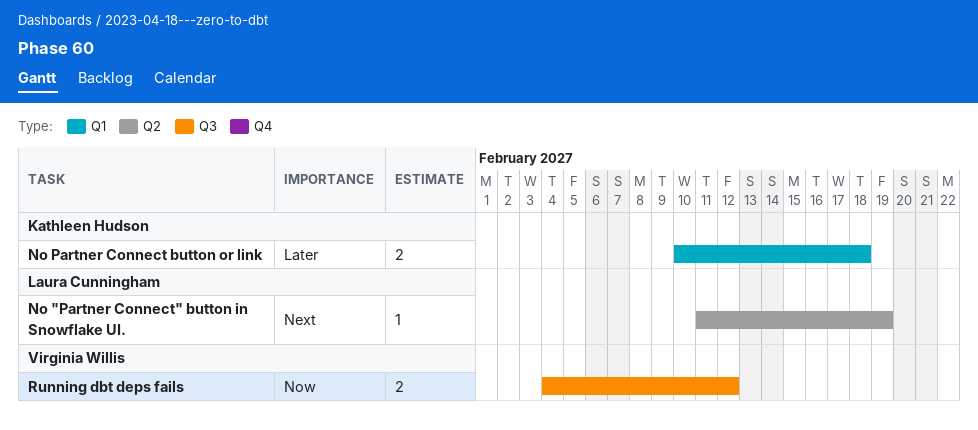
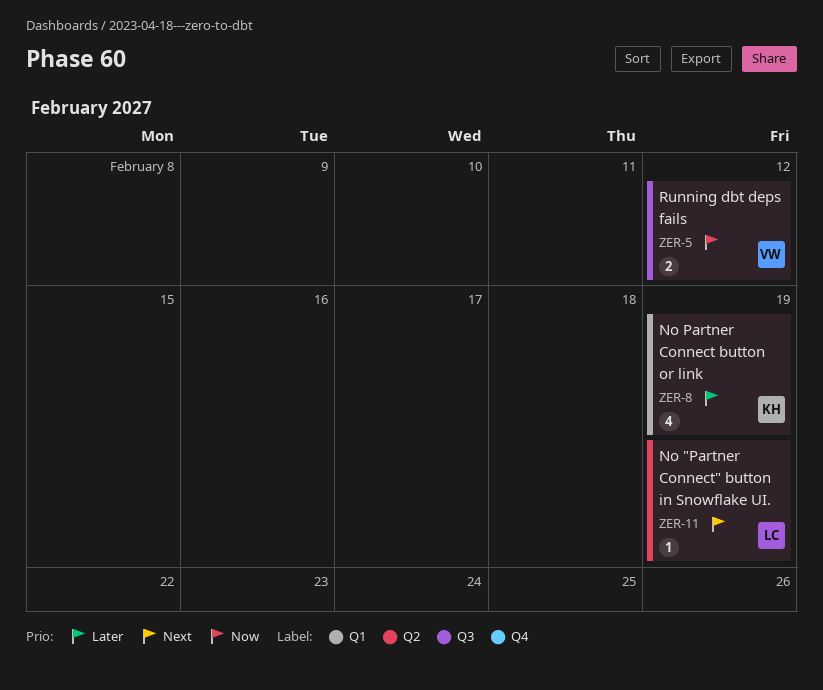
No Partner Connect button or link, estimate: 2 -> 4
No Partner Connect button or link, due: Feb 18 -> Feb 19

